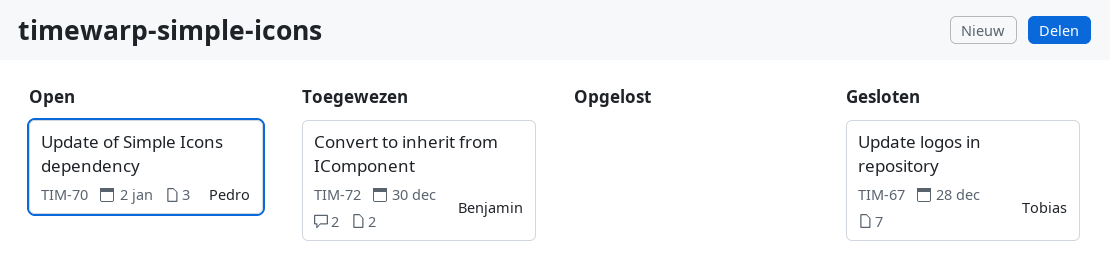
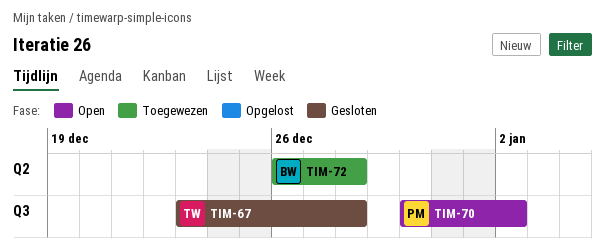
TIM-72, due: Dec 30 -> Dec 28

